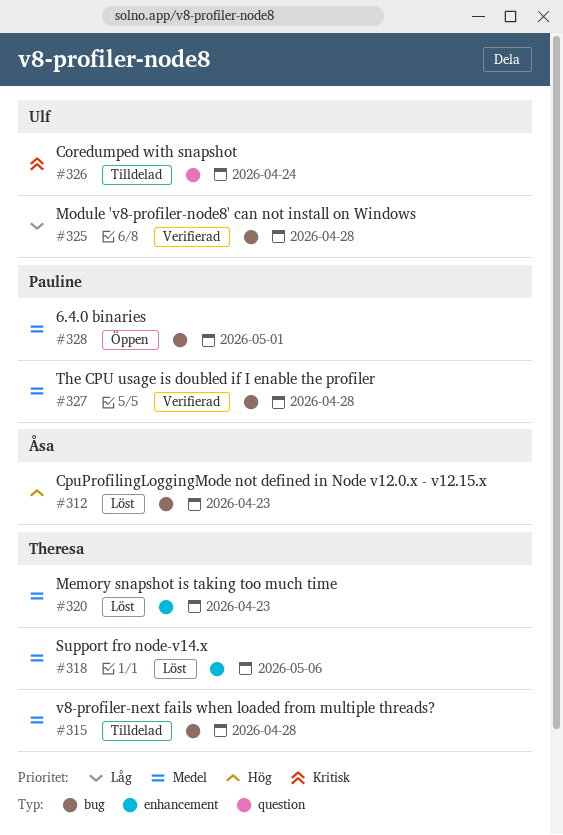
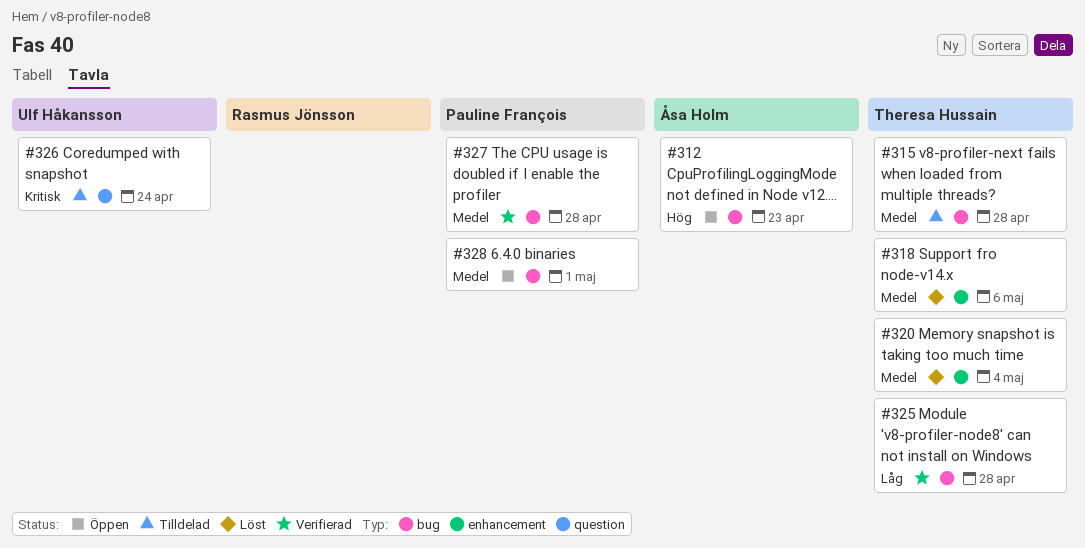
#312, status: Löst -> Öppen
#320, due: Apr 23 -> May 4
#325, owner: Ulf Håkansson -> Theresa Hussain

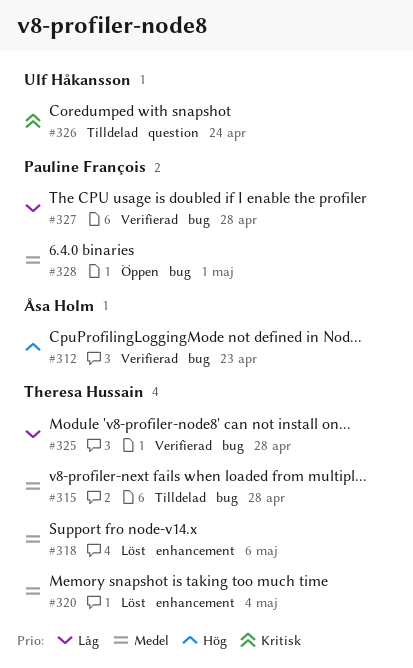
#312, status: Öppen -> Verifierad
#327, priority: Medel -> Låg

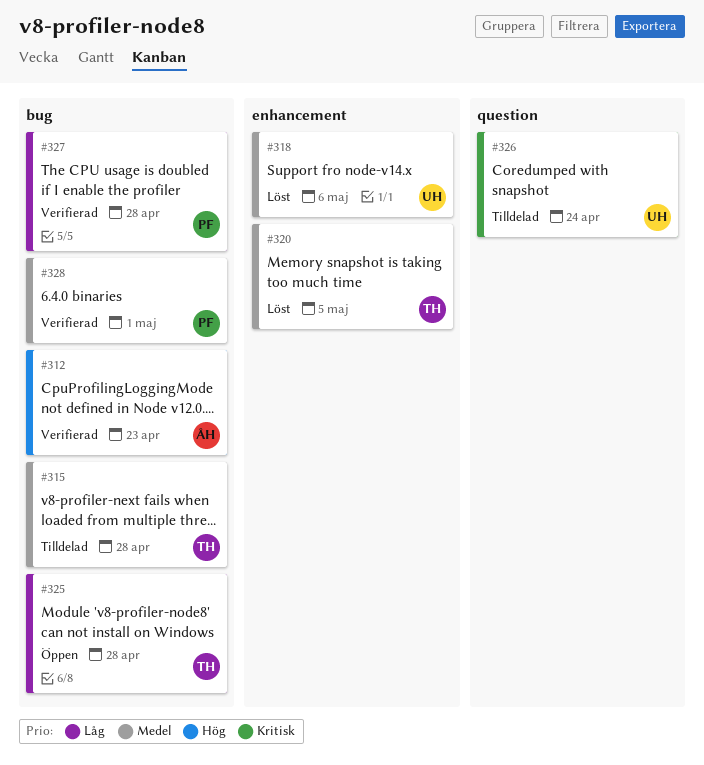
#318, owner: Theresa Hussain -> Ulf Håkansson
#320, due: May 4 -> May 5
#325, status: Verifierad -> Öppen
#328, status: Öppen -> Verifierad

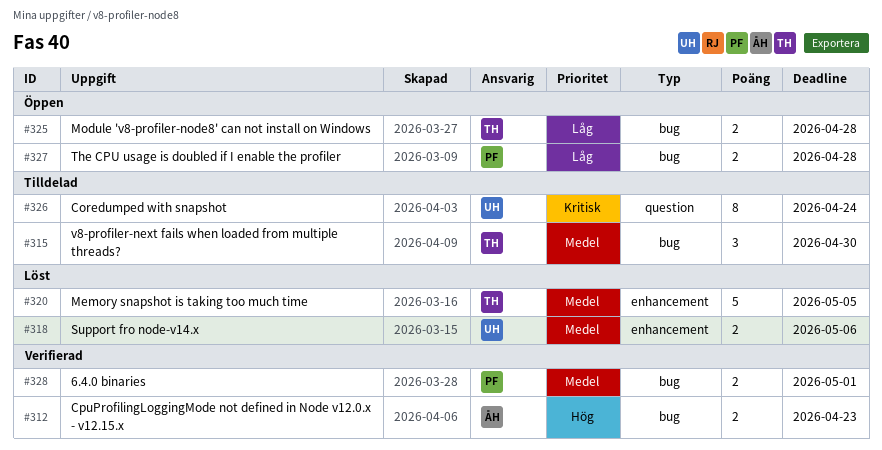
#315, due: Apr 28 -> Apr 30
#327, status: Verifierad -> Öppen

